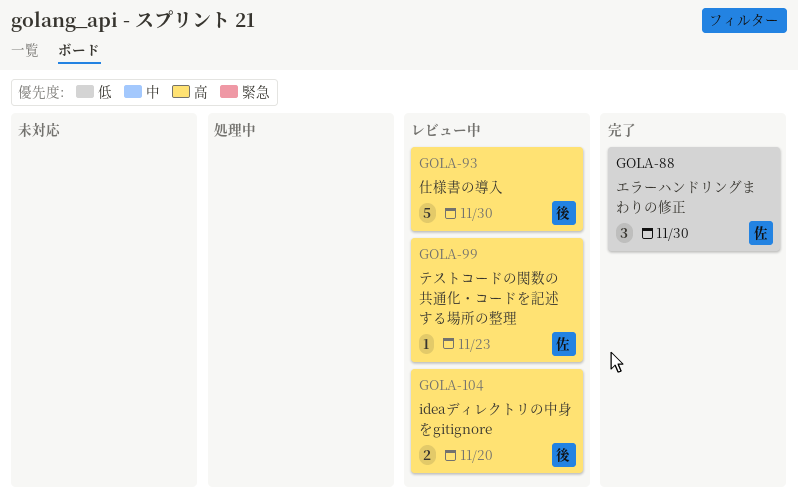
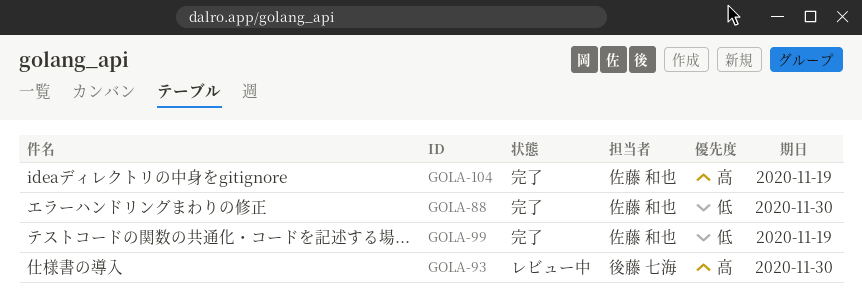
GOLA-99, status: レビュー中 -> 完了
GOLA-99, priority: 高 -> 低
GOLA-99, due: Nov 23 -> Nov 19
GOLA-104, status: レビュー中 -> 完了
GOLA-104, owner: 後藤 七海 -> 佐藤 和也
GOLA-104, due: Nov 20 -> Nov 19

